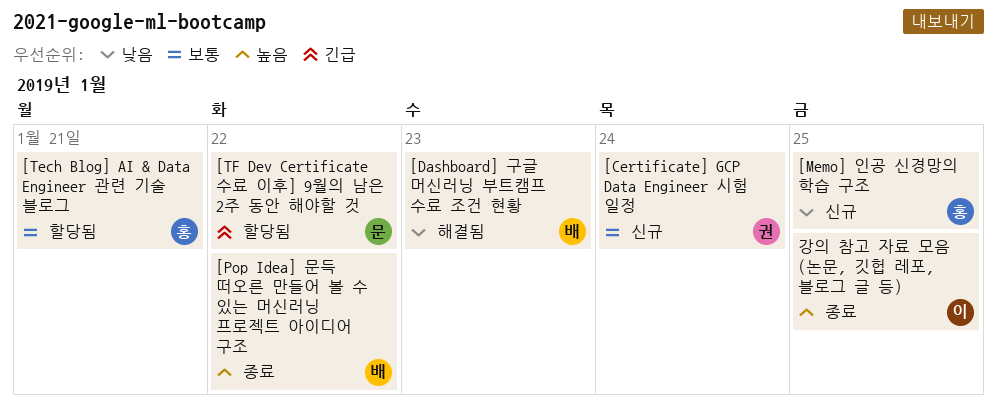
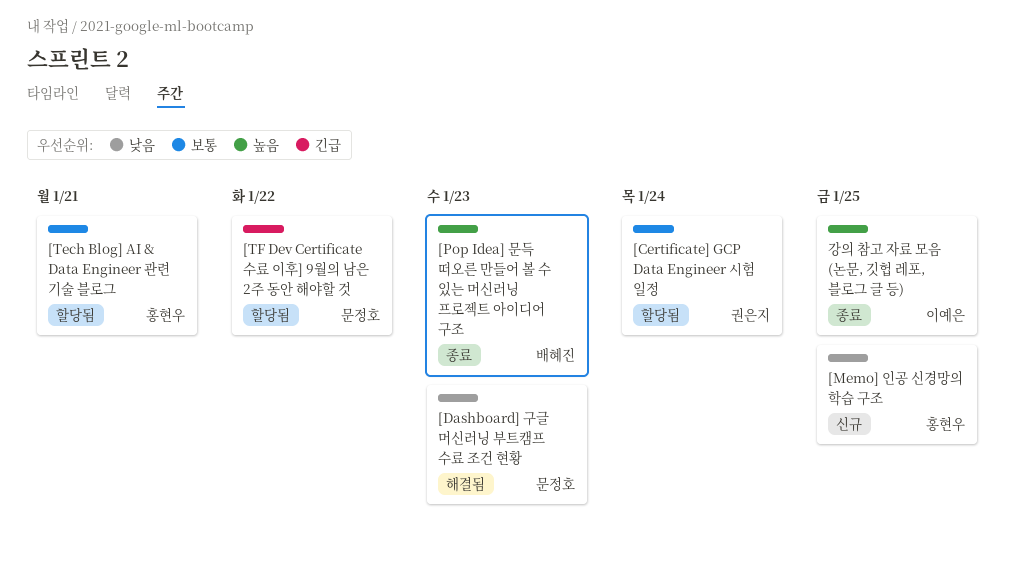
[Certificate] GCP Data Engineer 시험 일정, status: 신규 -> 할당됨
[Dashboard] 구글 머신러닝 부트캠프 수료 조건 현황, owner: 배혜진 -> 문정호
[Pop Idea] 문득 떠오른 만들어 볼 수 있는 머신러닝 프로젝트 아이디어 구조, due: Jan 22 -> Jan 23

